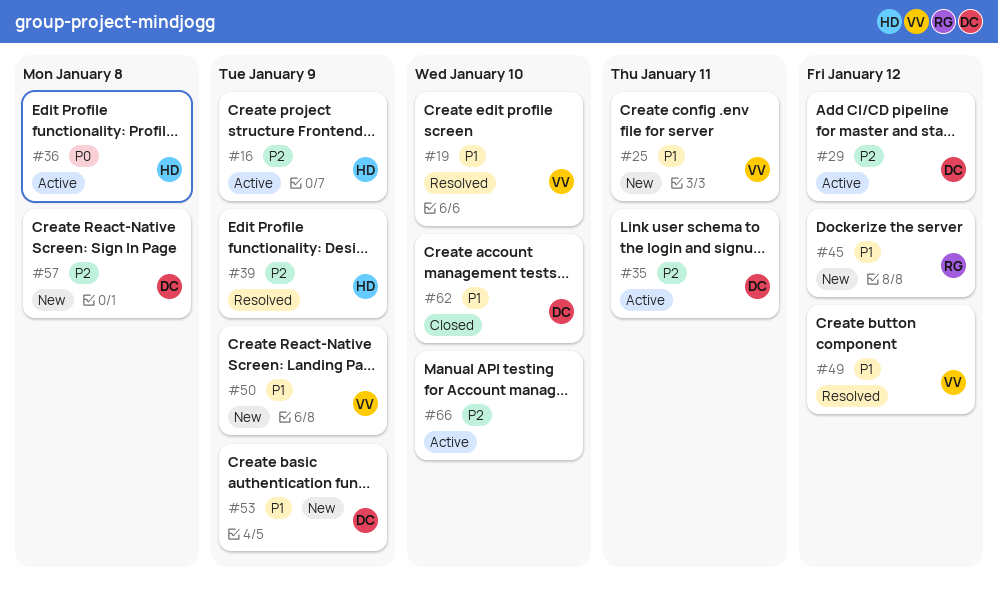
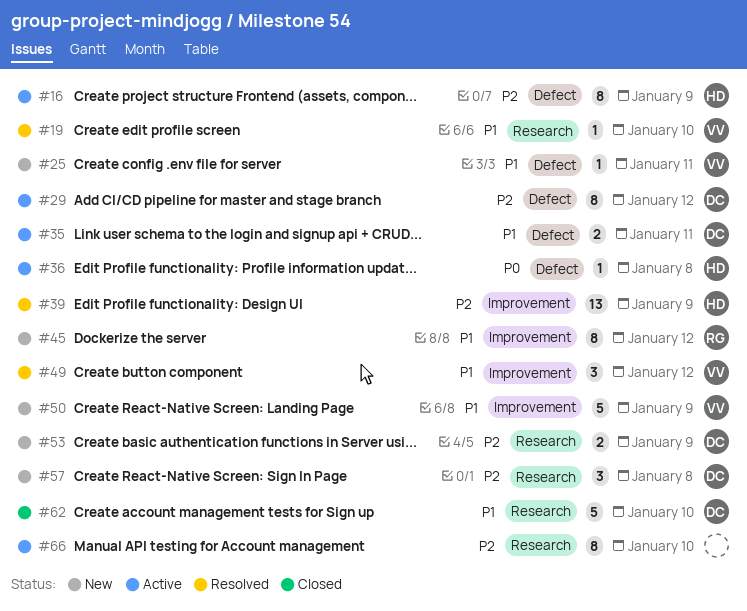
#35, priority: P2 -> P1
#53, priority: P1 -> P2

